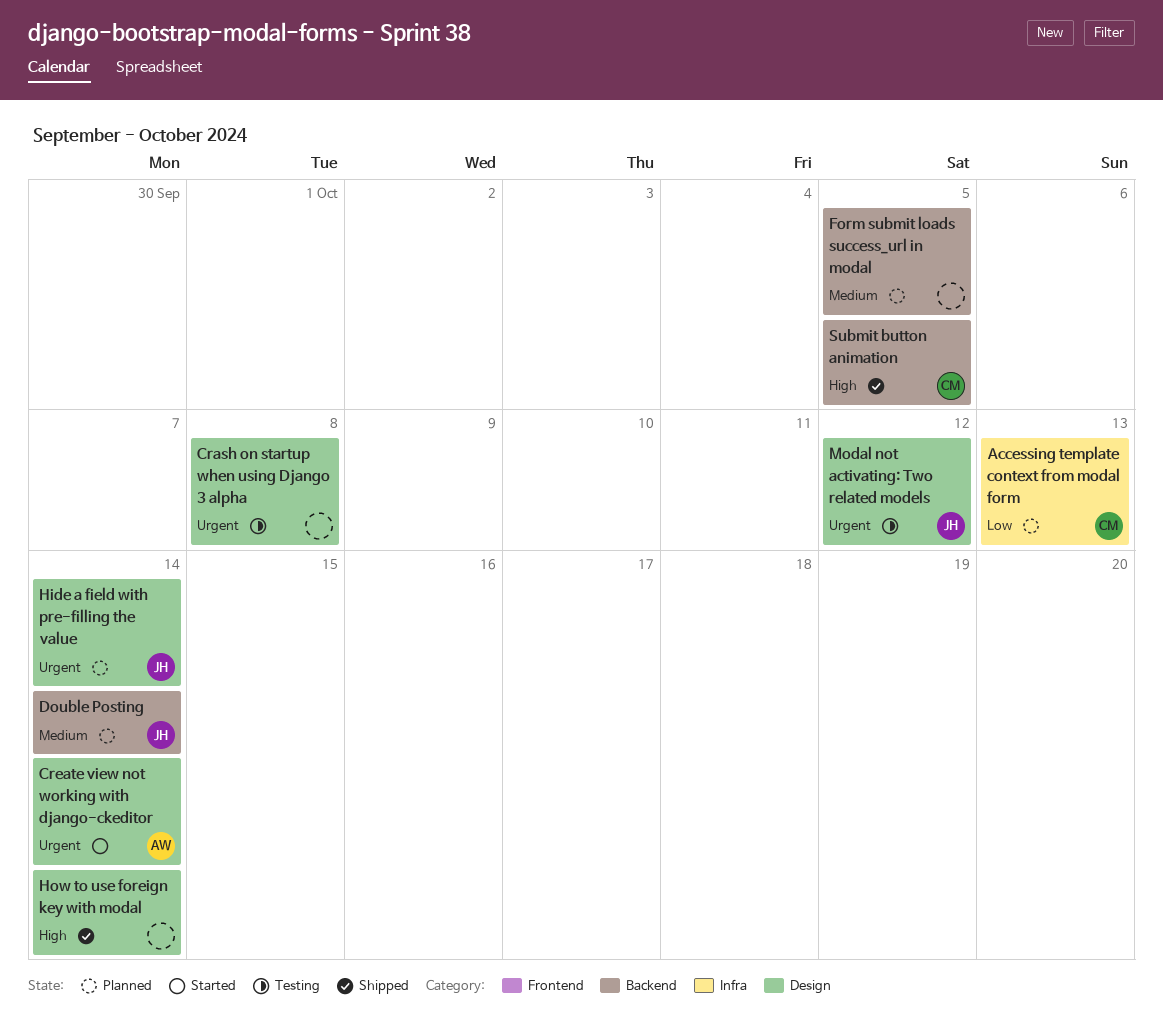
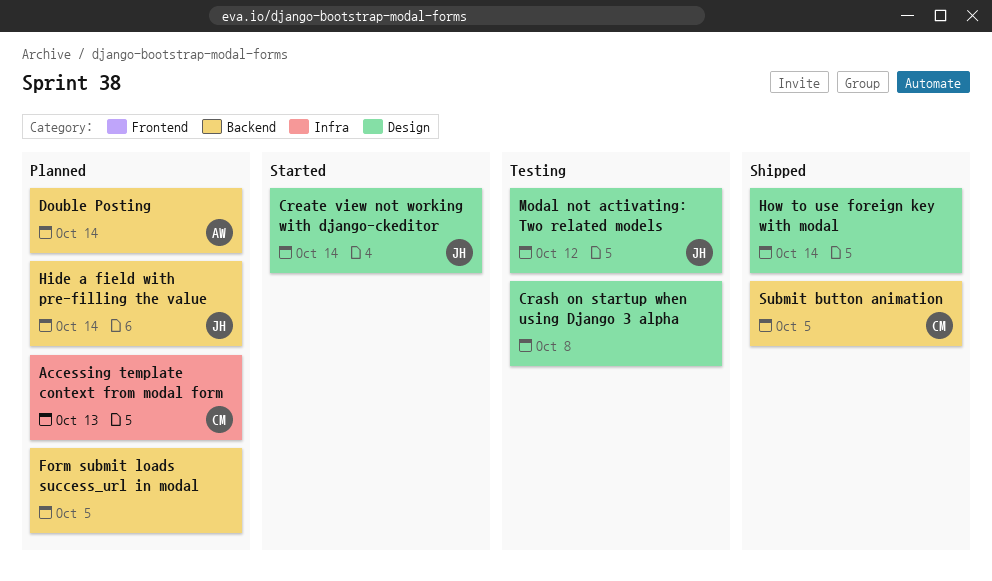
Create view not working with django-ckeditor, owner: AW -> JH
Double Posting, owner: JH -> AW
Hide a field with pre-filling the value, label: Design -> Backend

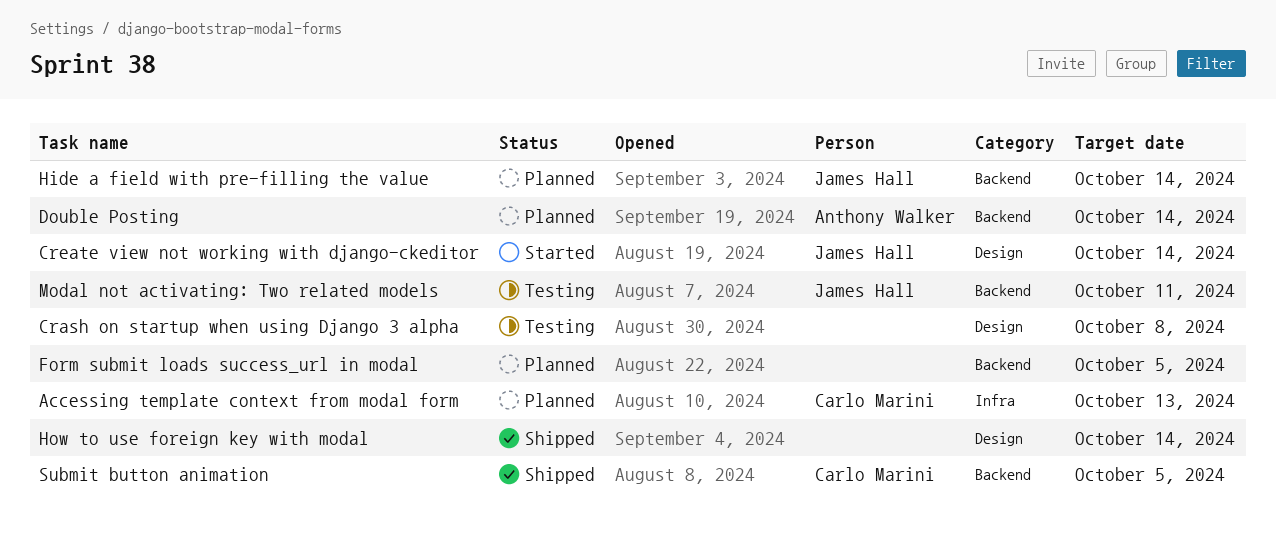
Modal not activating: Two related models, label: Design -> Backend
Modal not activating: Two related models, due: Oct 12 -> Oct 11

